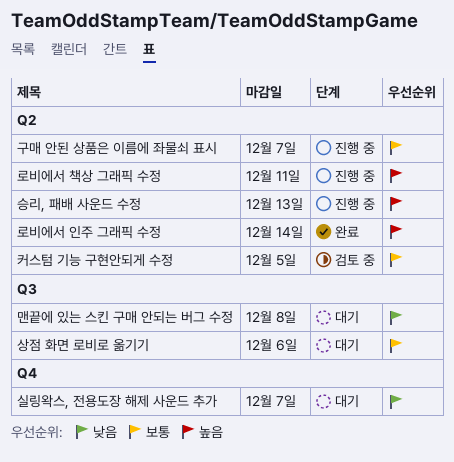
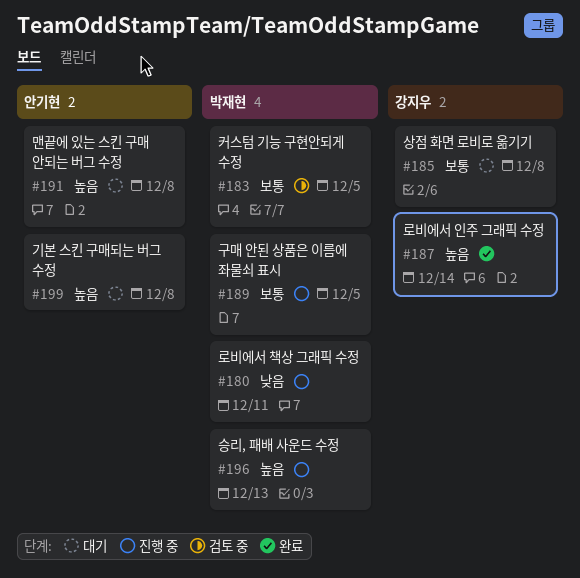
구매 안된 상품은 이름에 좌물쇠 표시, due: Dec 7 -> Dec 5
기본 스킨 구매되는 버그 수정: none -> present
로비에서 책상 그래픽 수정, priority: 높음 -> 낮음
맨끝에 있는 스킨 구매 안되는 버그 수정, priority: 낮음 -> 높음
상점 화면 로비로 옮기기, due: Dec 6 -> Dec 8
실링왁스, 전용도장 해제 사운드 추가: present -> none

